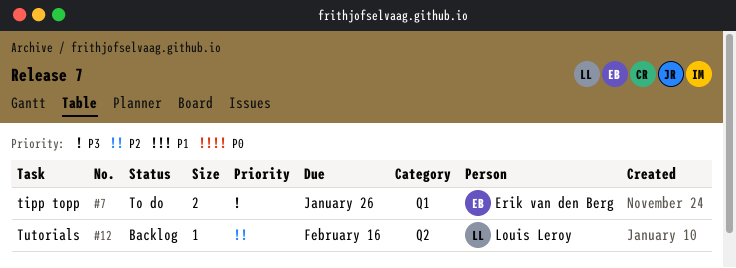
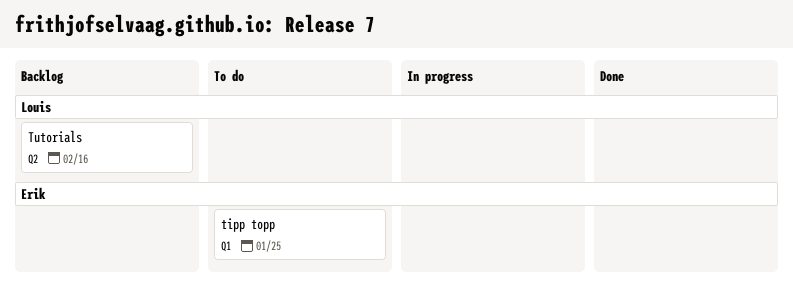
tipp topp, due: Jan 26 -> Jan 25

